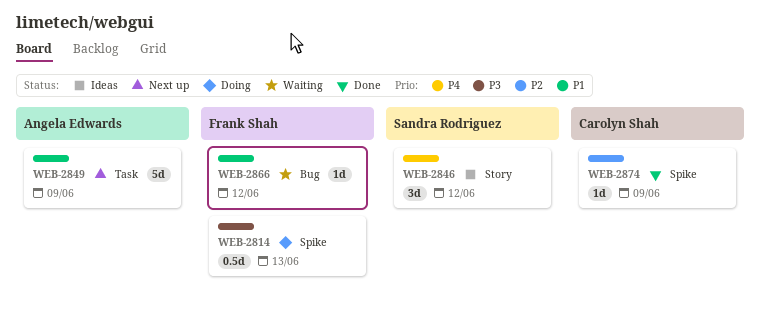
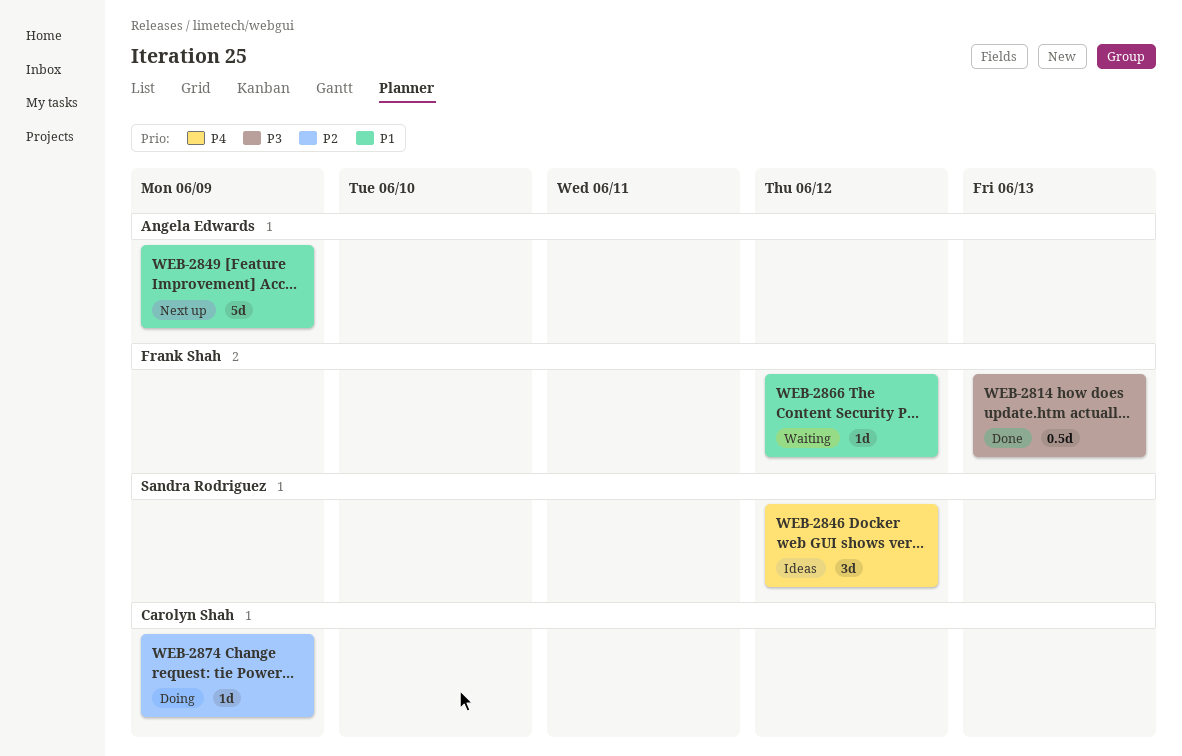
WEB-2814, status: Doing -> Done
WEB-2874, status: Done -> Doing

